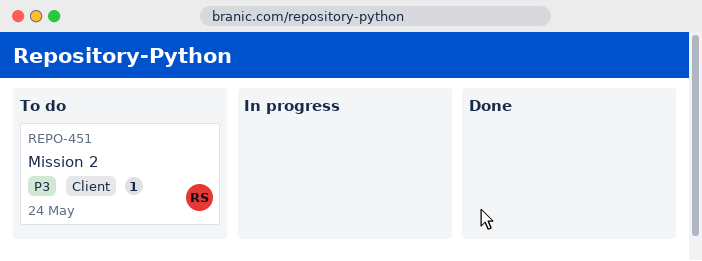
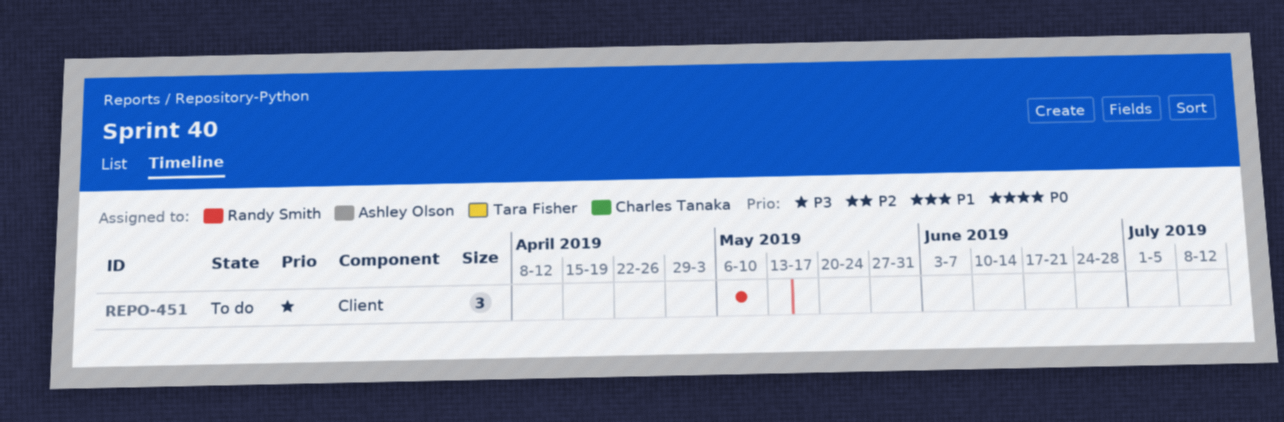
REPO-451, estimate: 1 -> 3
REPO-451, due: May 24 -> May 10

